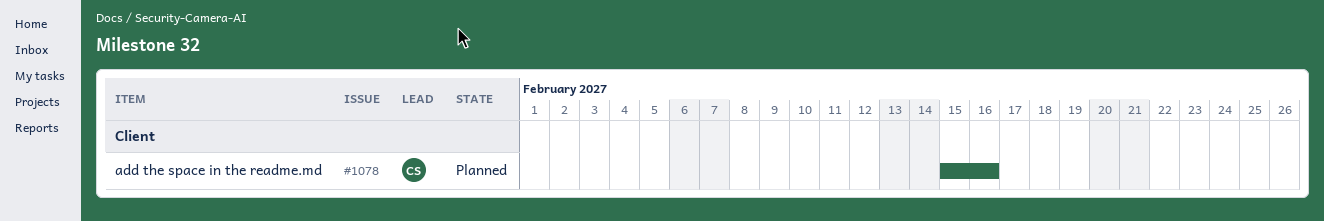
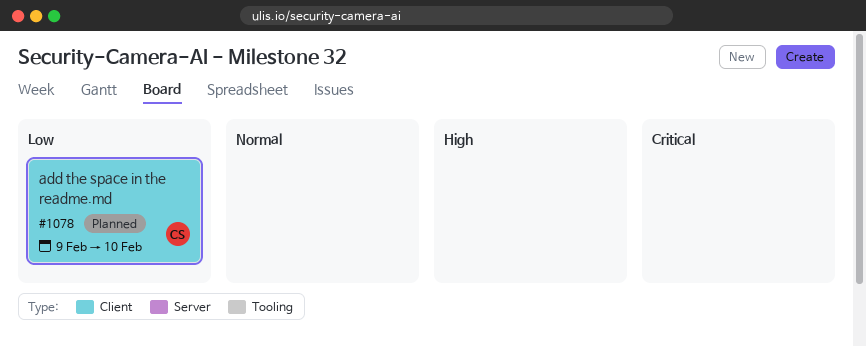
#1078, start: Feb 15 -> Feb 9
#1078, due: Feb 16 -> Feb 10

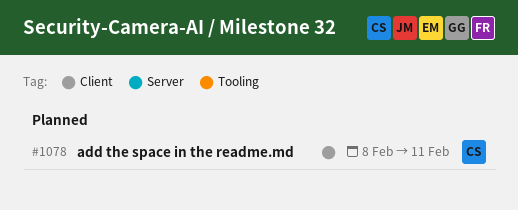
#1078, start: Feb 9 -> Feb 8
#1078, due: Feb 10 -> Feb 11

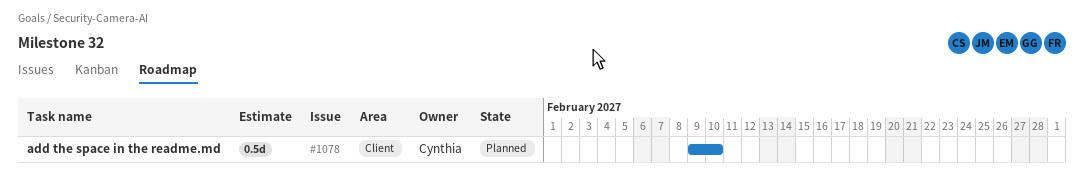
#1078, start: Feb 8 -> Feb 9
#1078, due: Feb 11 -> Feb 10

